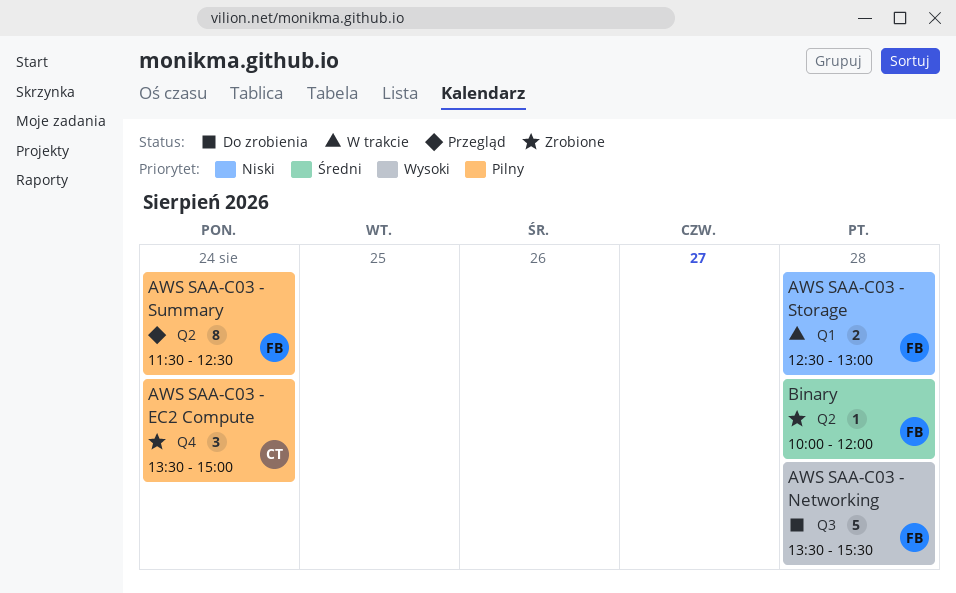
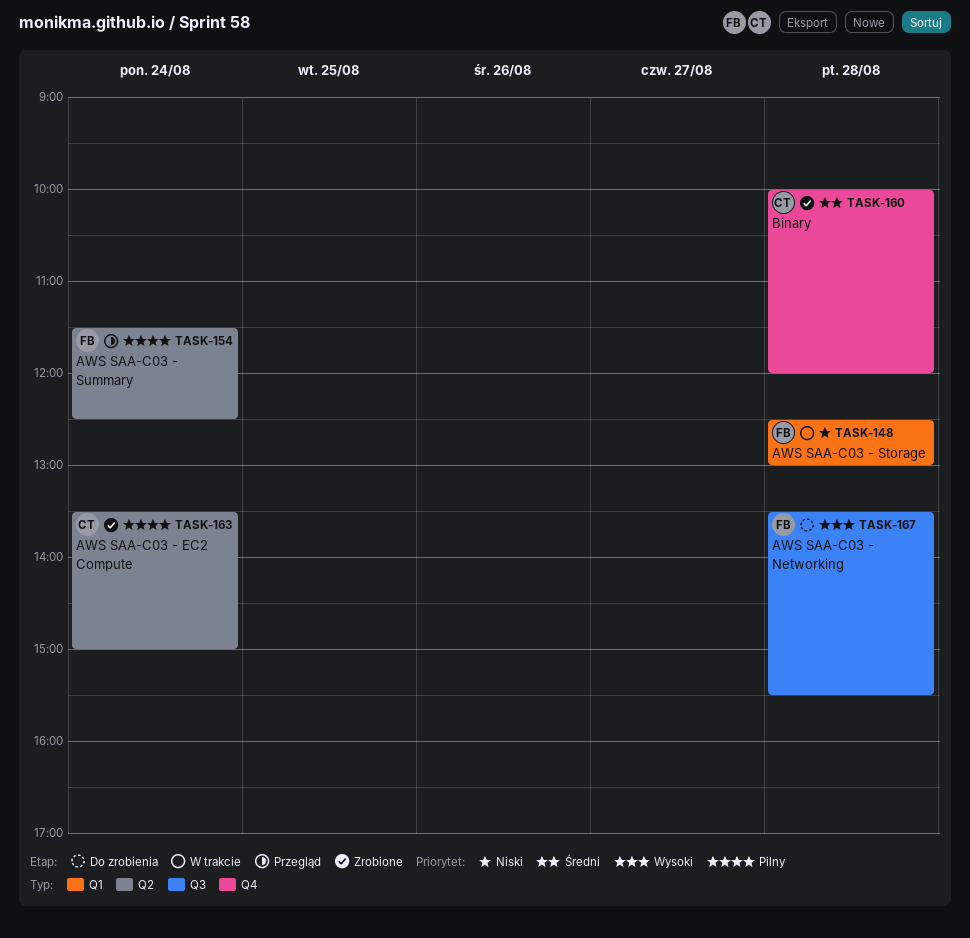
AWS SAA-C03 - EC2 Compute, label: Q4 -> Q2
Binary, owner: FB -> CT
Binary, label: Q2 -> Q4

